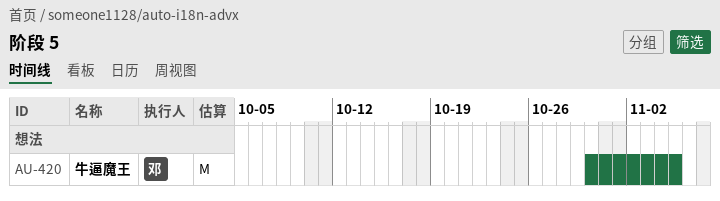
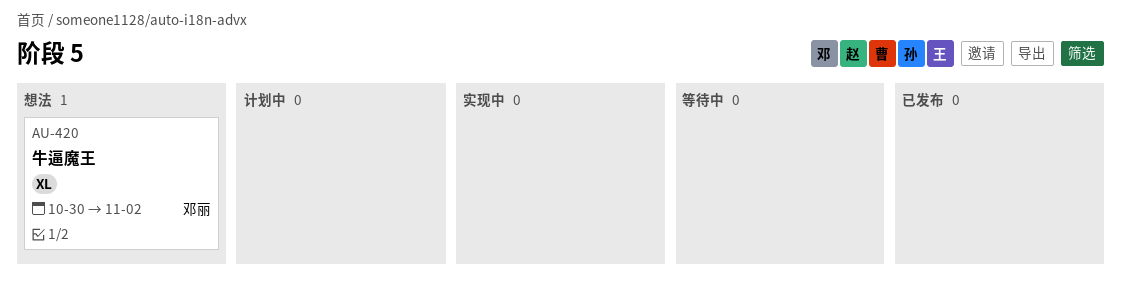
AU-420, estimate: M -> XL
AU-420, due: Nov 5 -> Nov 2

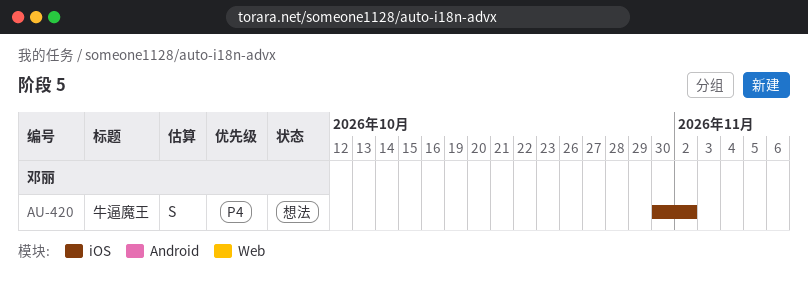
AU-420, estimate: XL -> S

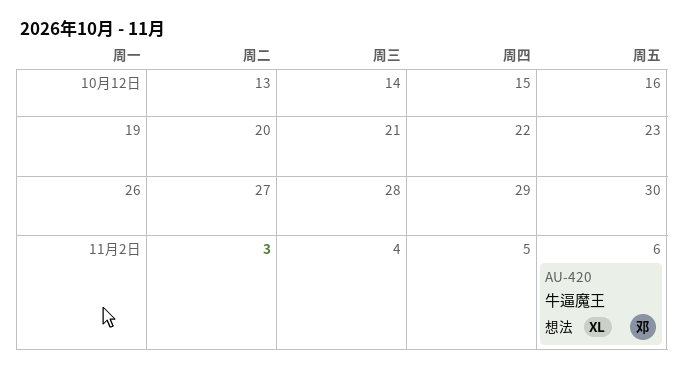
AU-420, estimate: S -> XL
AU-420, due: Nov 2 -> Nov 6

